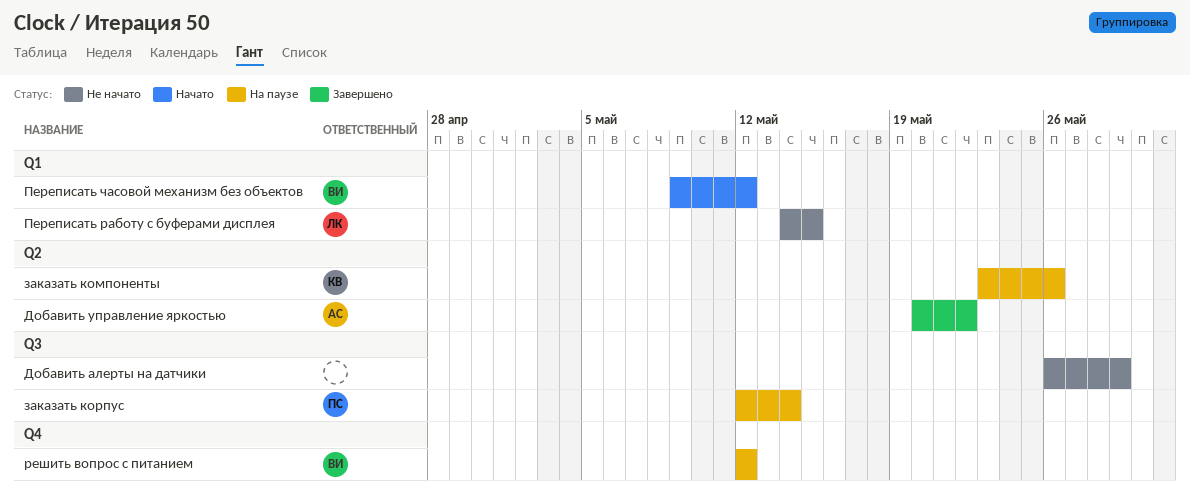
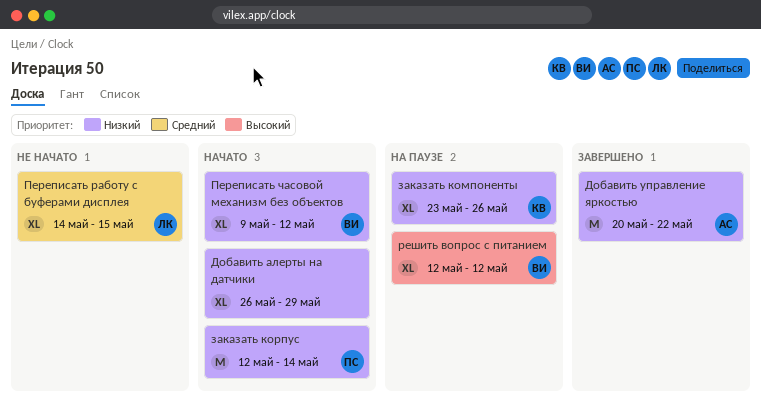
Добавить алерты на датчики, status: Не начато -> Начато
заказать корпус, status: На паузе -> Начато

